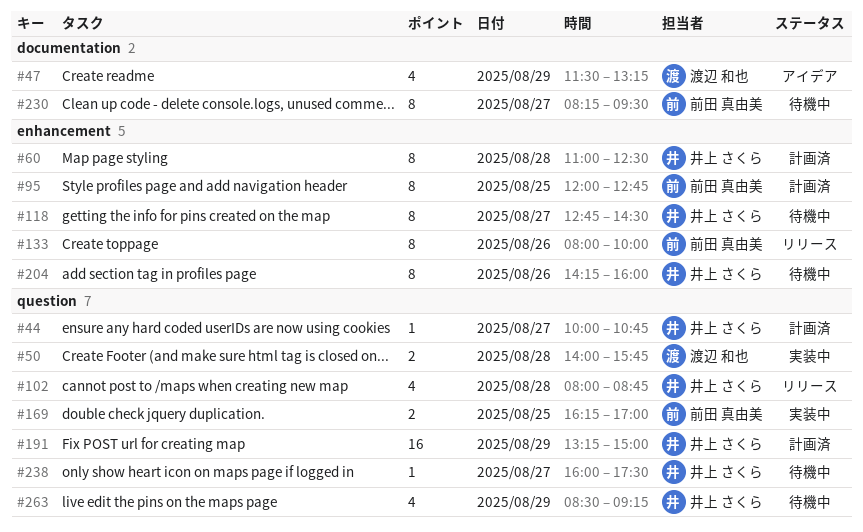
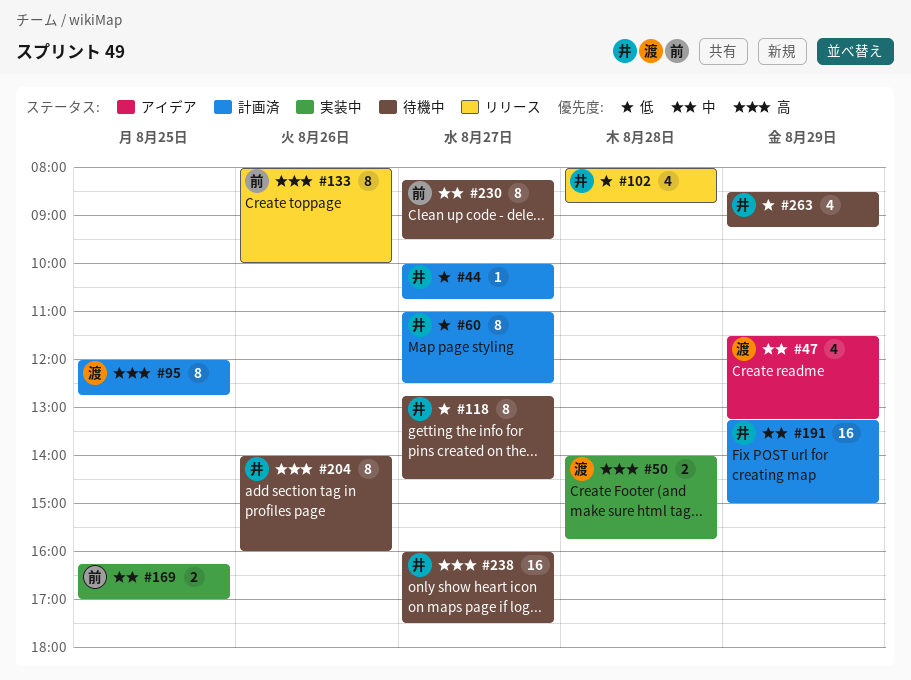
#60, day: Aug 28 -> Aug 27
#95, owner: 前田 真由美 -> 渡辺 和也
#204, begins: 14:15 -> 14:00
#238, estimate: 1 -> 16

